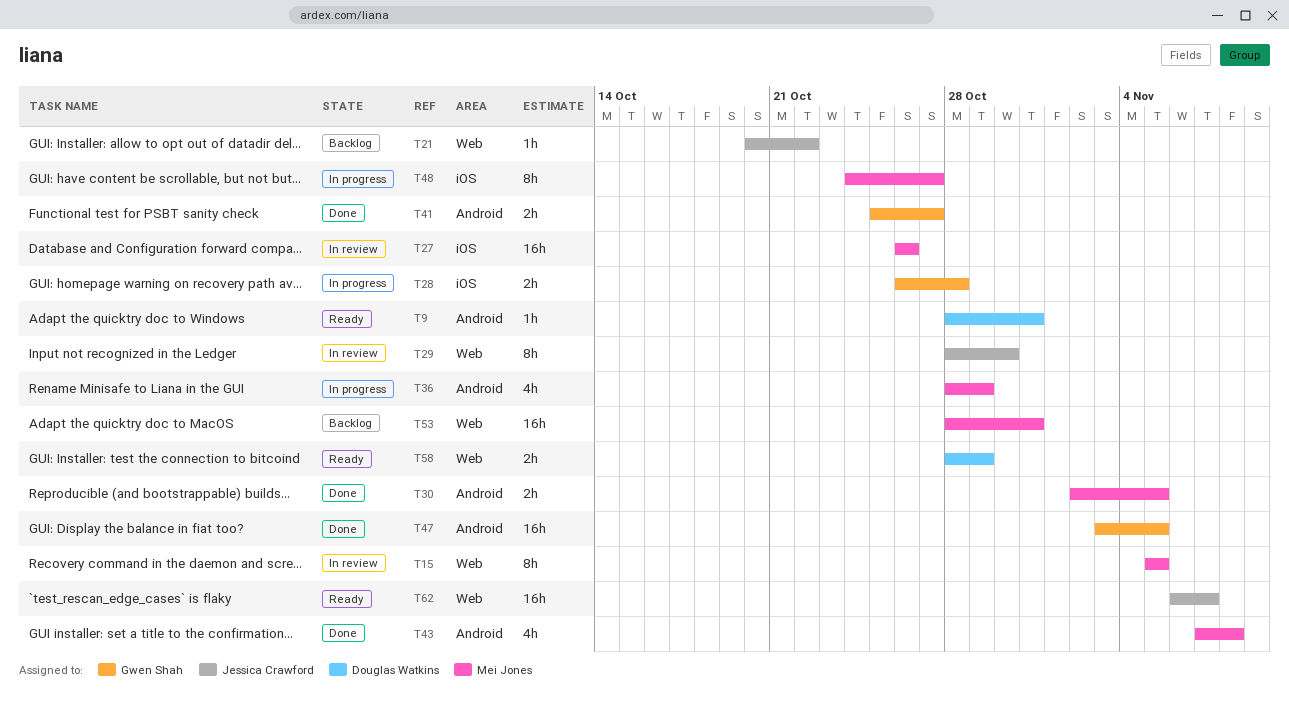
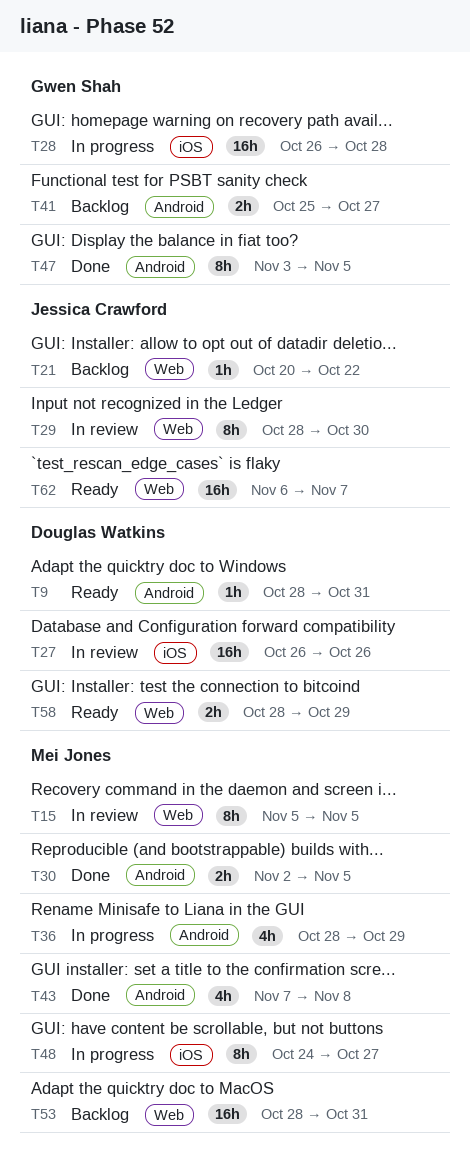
T27, owner: Mei Jones -> Douglas Watkins
T28, estimate: 2h -> 16h
T41, status: Done -> Backlog
T47, estimate: 16h -> 8h

